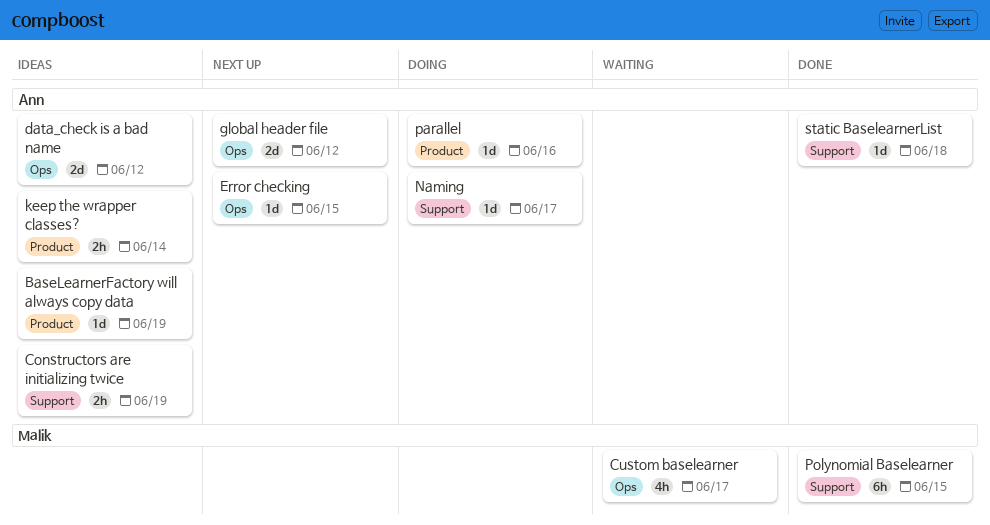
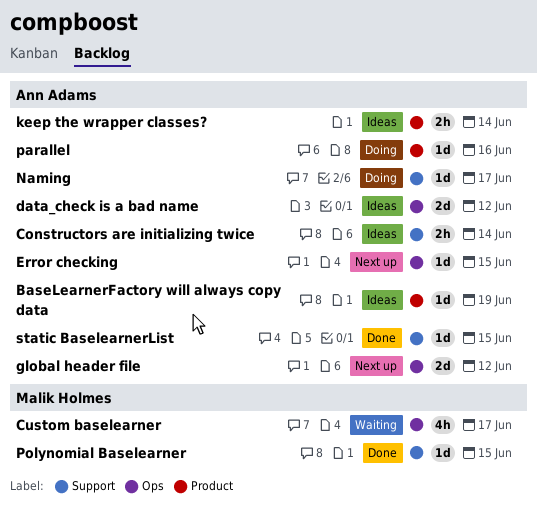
Constructors are initializing twice, due: Jun 19 -> Jun 14
Polynomial Baselearner, estimate: 6h -> 1d
static BaselearnerList, due: Jun 18 -> Jun 15

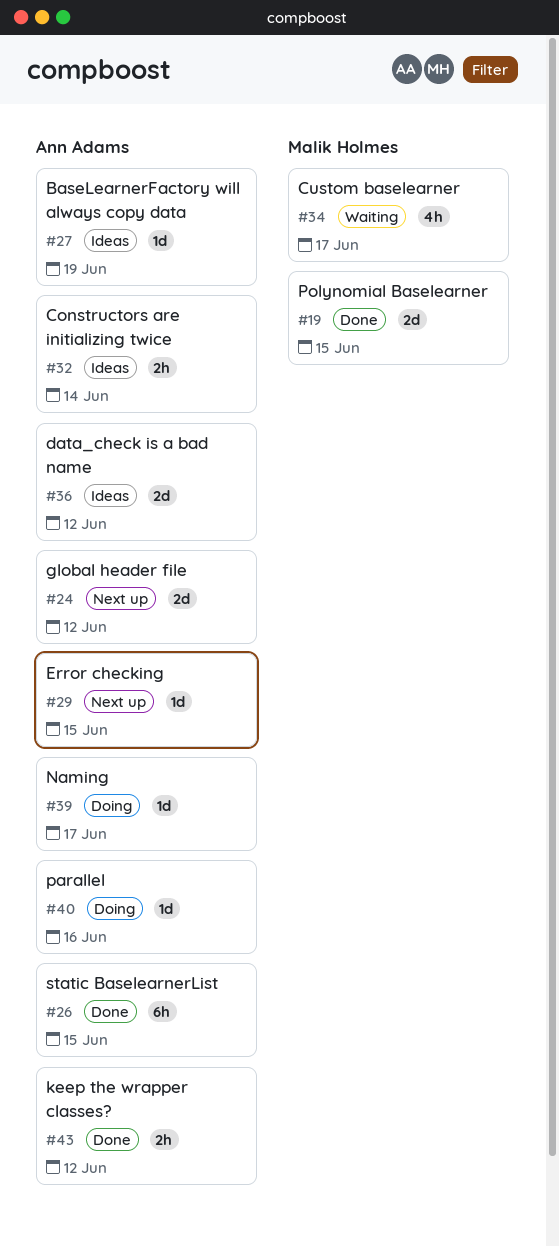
keep the wrapper classes?, status: Ideas -> Done
keep the wrapper classes?, due: Jun 14 -> Jun 12
Polynomial Baselearner, estimate: 1d -> 2d
static BaselearnerList, estimate: 1d -> 6h

